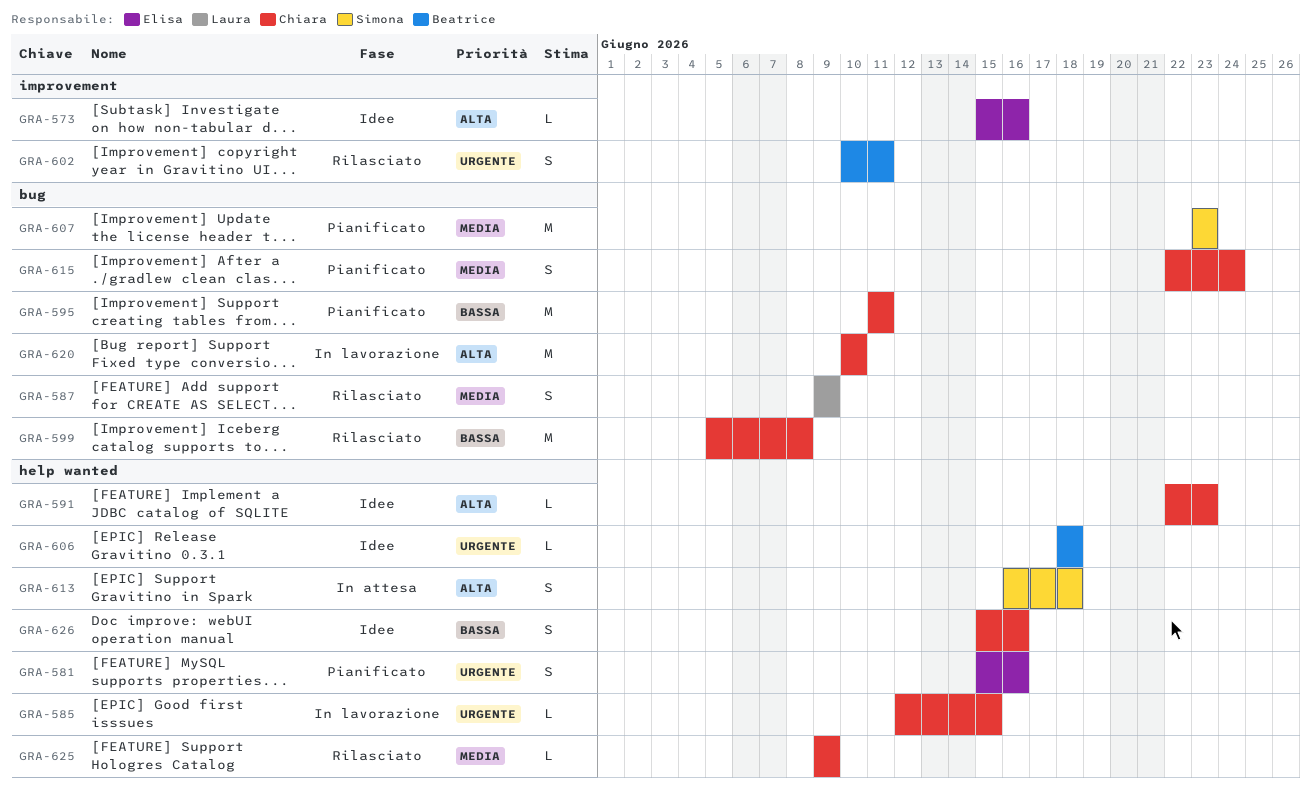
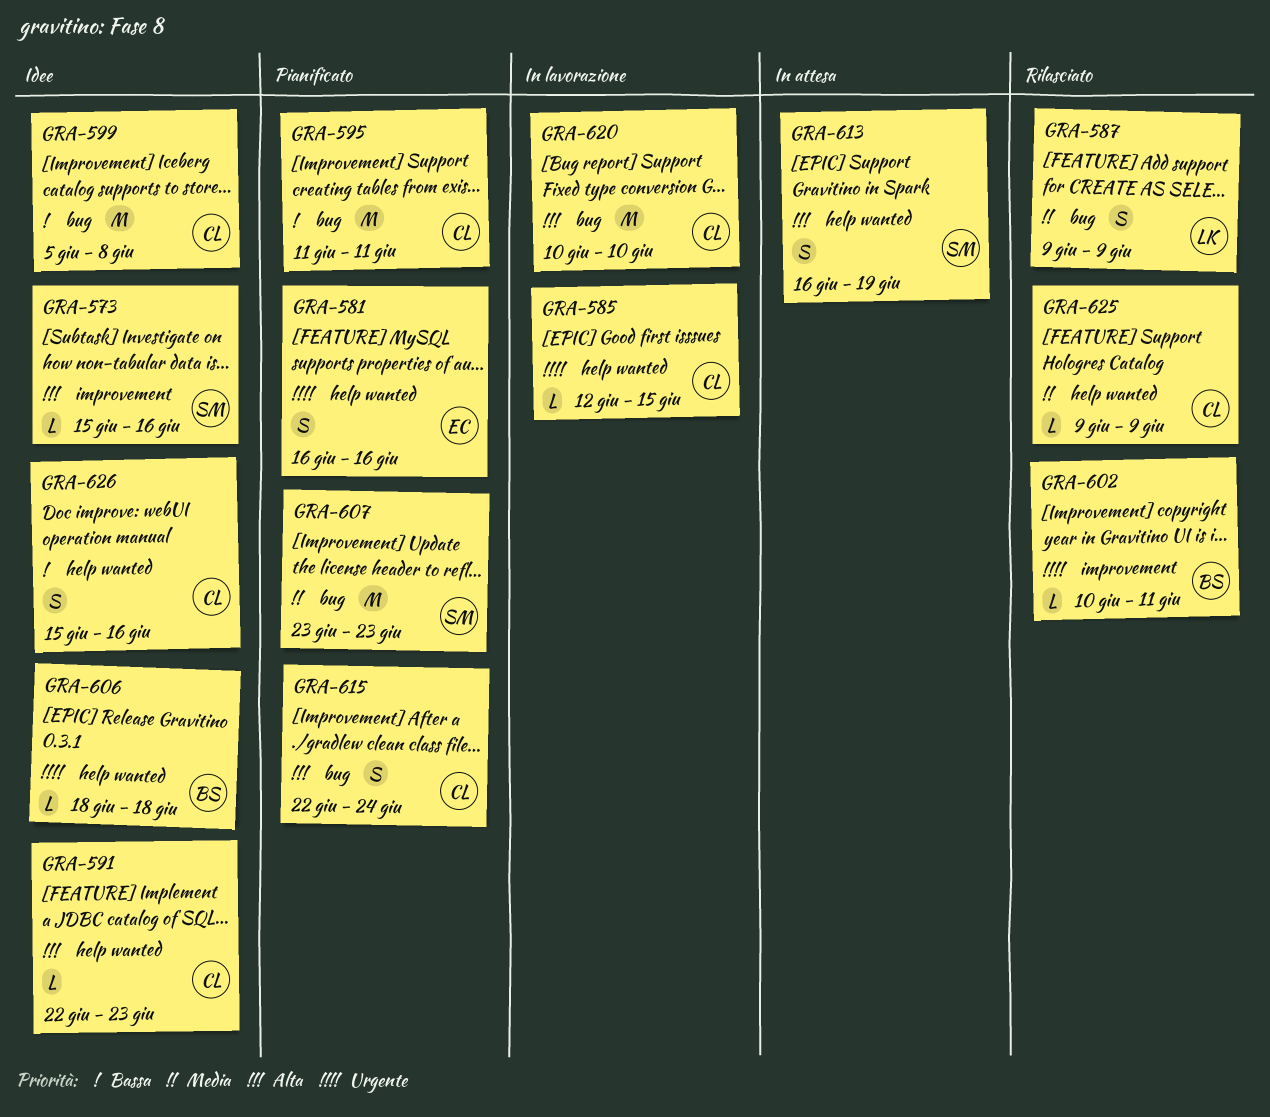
GRA-573, owner: Elisa -> Simona
GRA-581, start: Jun 15 -> Jun 16
GRA-599, status: Rilasciato -> Idee
GRA-602, estimate: S -> L
GRA-613, due: Jun 18 -> Jun 19
GRA-615, priority: Media -> Alta

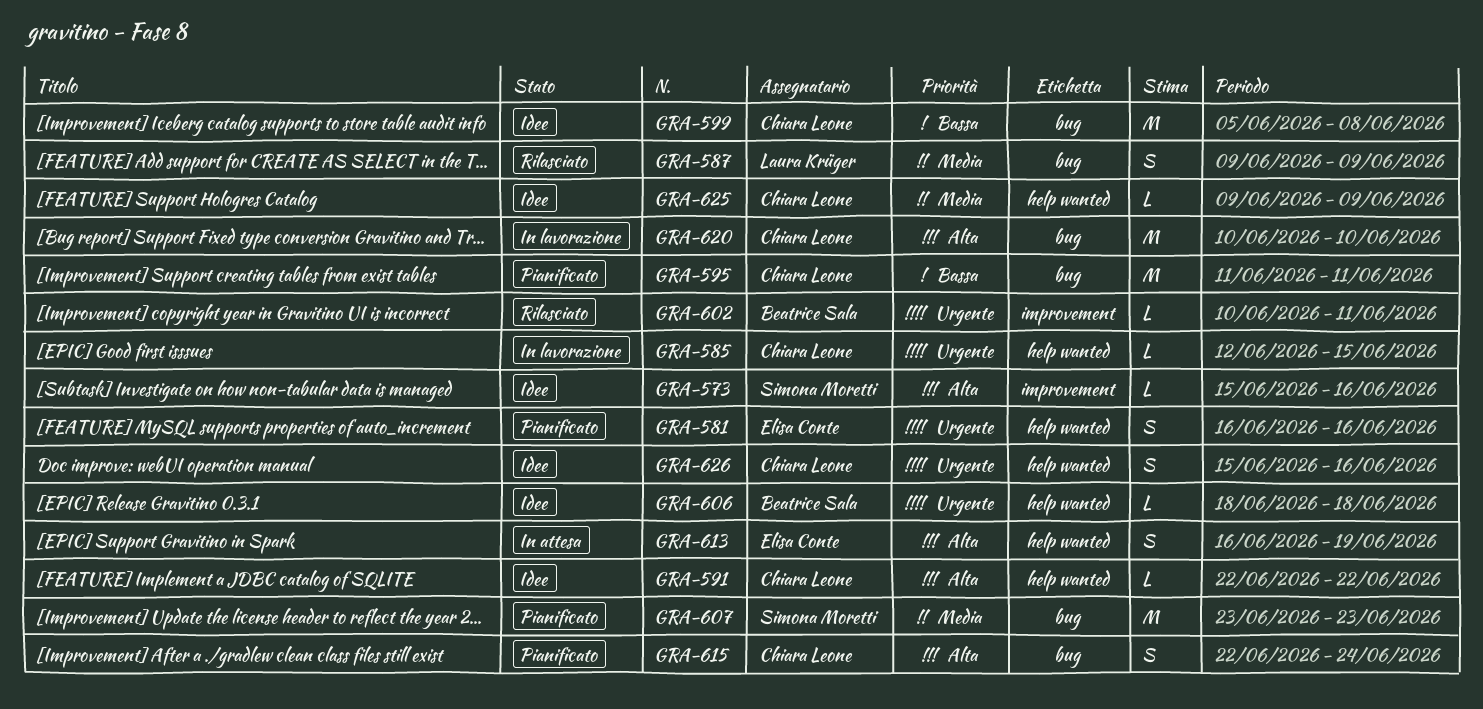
GRA-591, due: Jun 23 -> Jun 22
GRA-613, owner: Simona Moretti -> Elisa Conte
GRA-625, status: Rilasciato -> Idee
GRA-626, priority: Bassa -> Urgente

